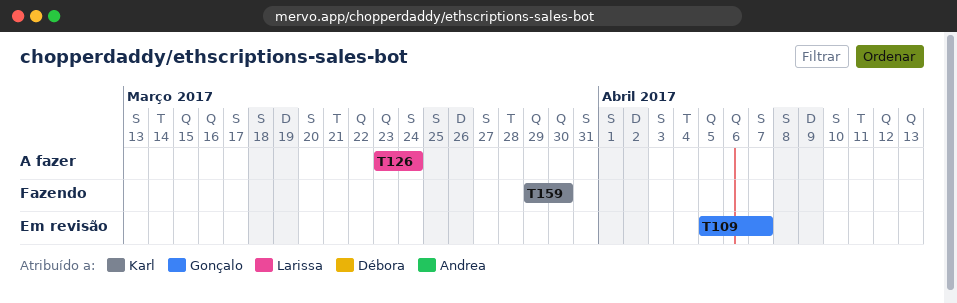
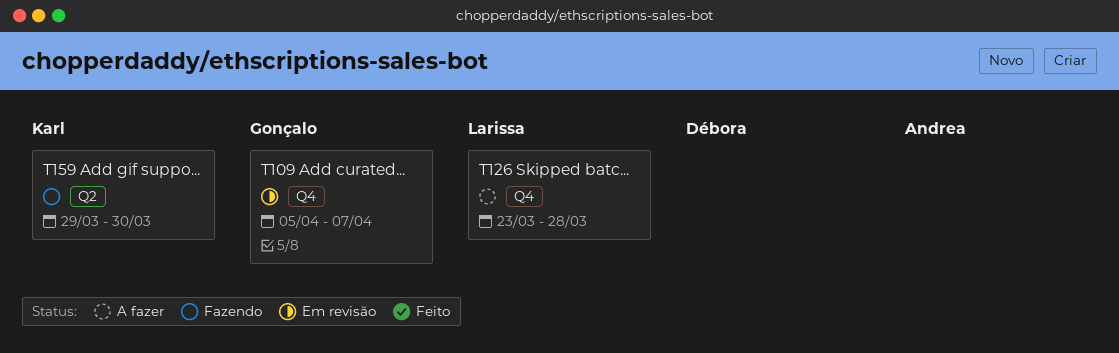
T126, due: Mar 24 -> Mar 28

